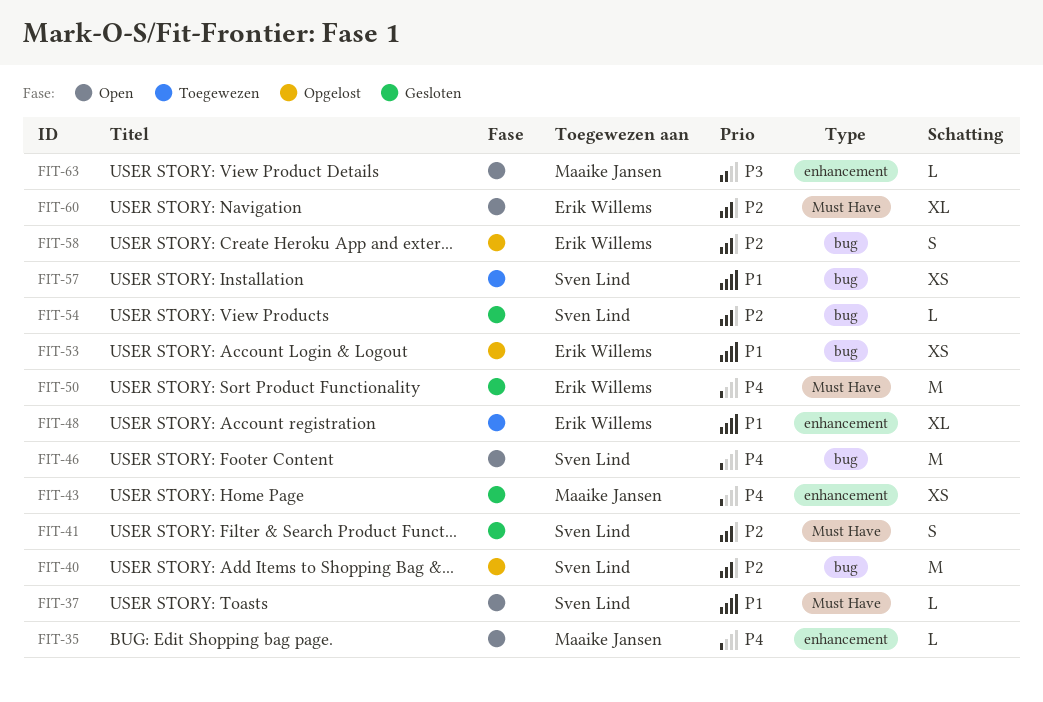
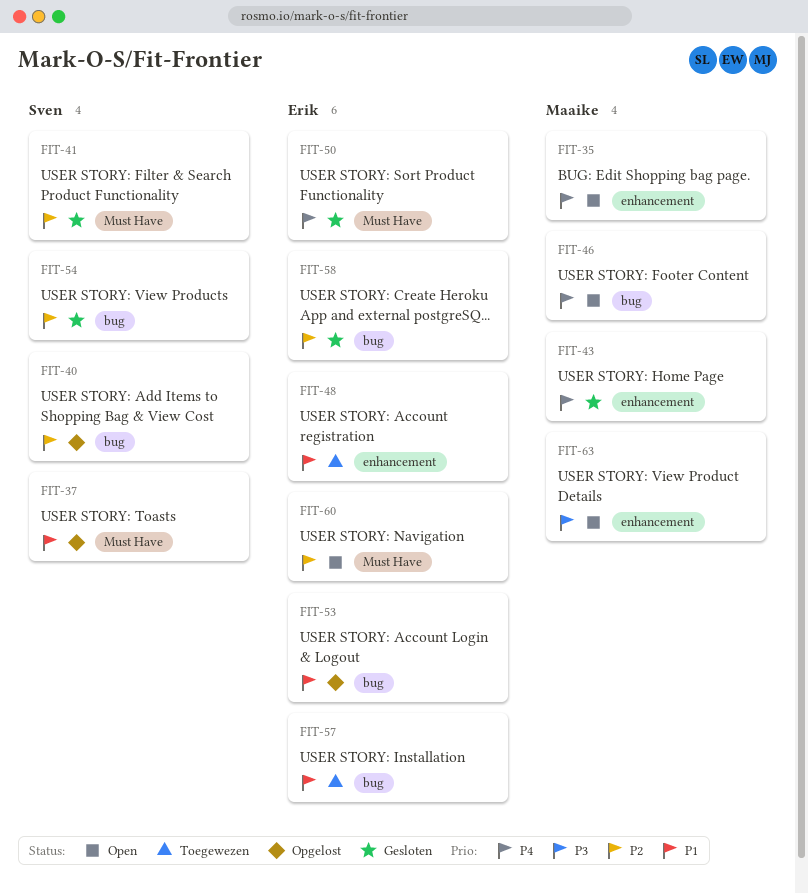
FIT-37, status: Open -> Opgelost
FIT-46, owner: Sven Lind -> Maaike Jansen
FIT-57, owner: Sven Lind -> Erik Willems
FIT-58, status: Opgelost -> Gesloten

